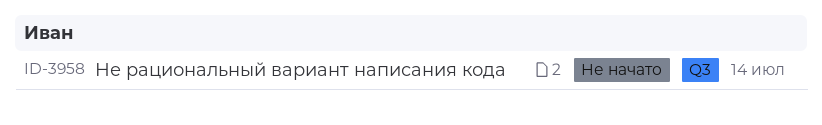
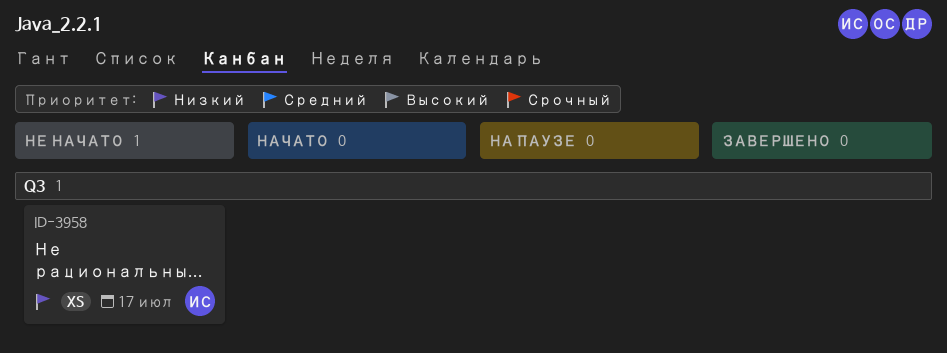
ID-3958, due: Jul 14 -> Jul 17

